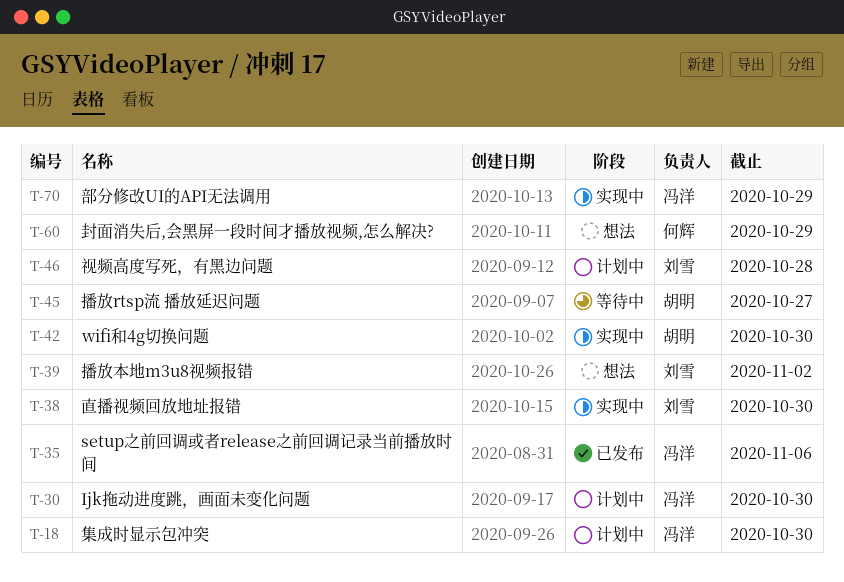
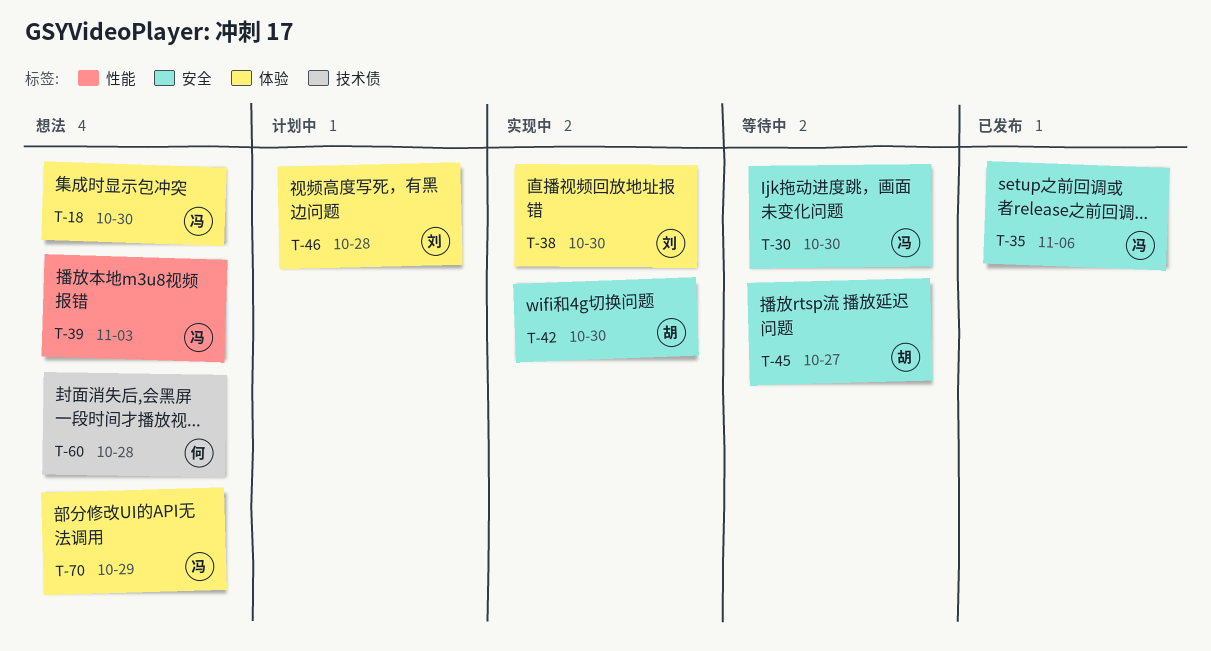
T-18, status: 计划中 -> 想法
T-30, status: 计划中 -> 等待中
T-39, owner: 刘雪 -> 冯洋
T-39, due: Nov 2 -> Nov 3
T-60, due: Oct 29 -> Oct 28
T-70, status: 实现中 -> 想法

